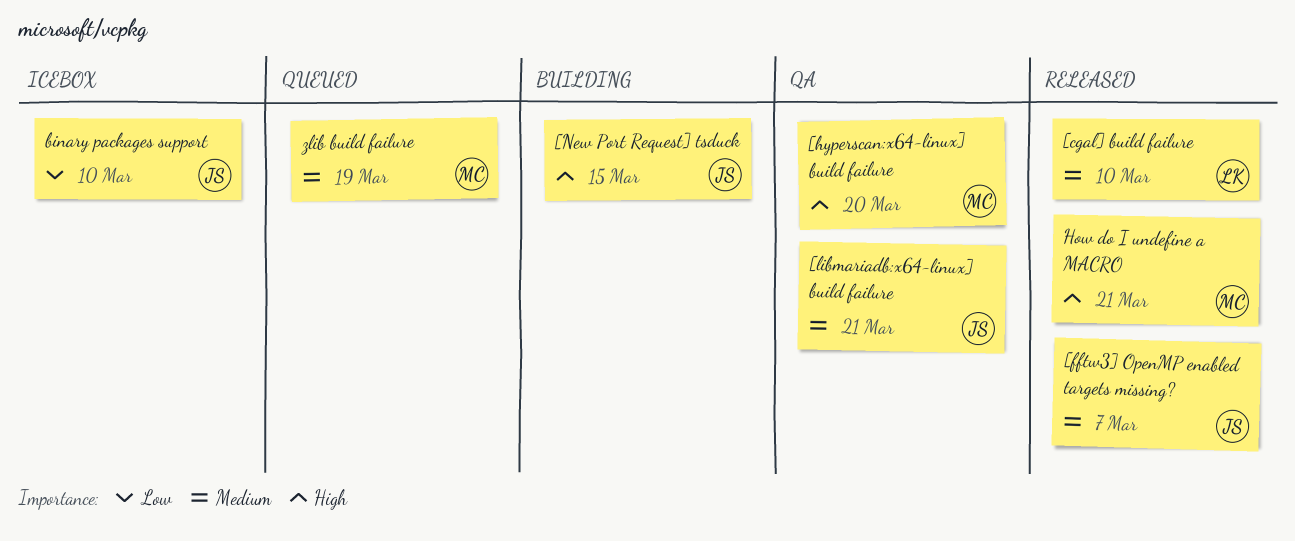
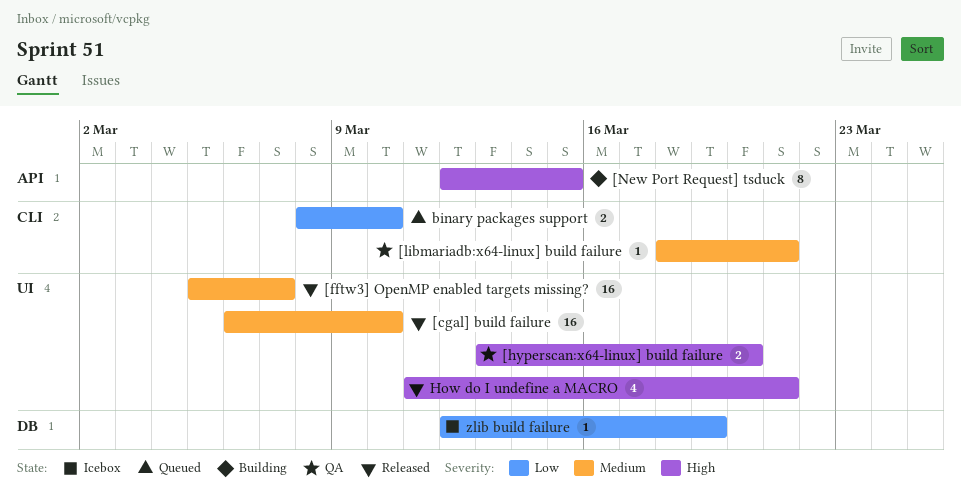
binary packages support, status: Icebox -> Queued
zlib build failure, status: Queued -> Icebox
zlib build failure, priority: Medium -> Low

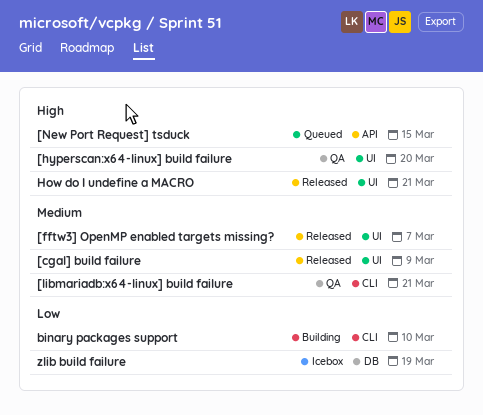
[cgal] build failure, due: Mar 10 -> Mar 9
[New Port Request] tsduck, status: Building -> Queued
binary packages support, status: Queued -> Building

